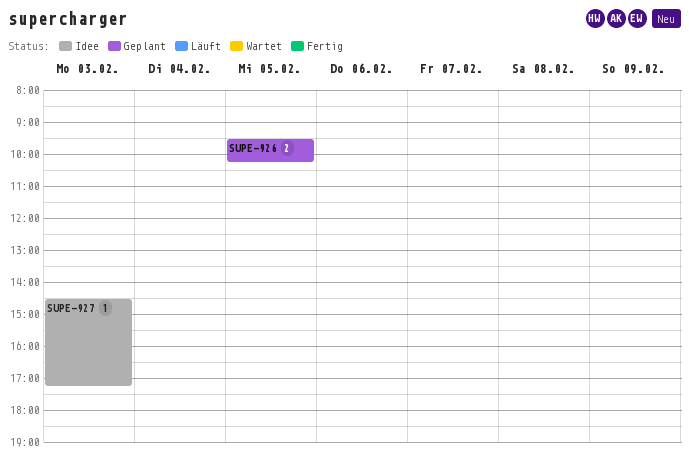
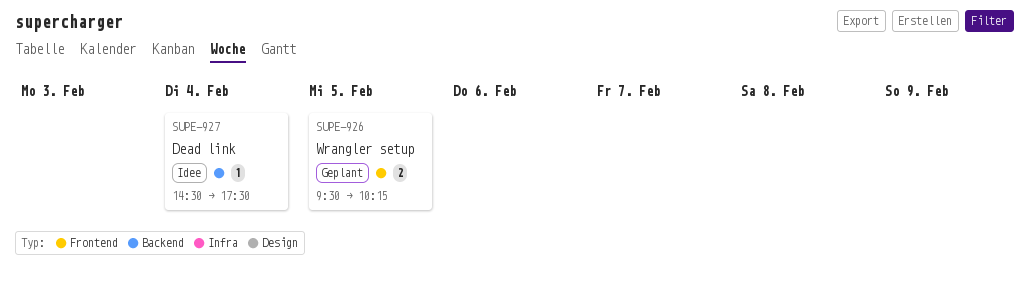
SUPE-927, day: Feb 3 -> Feb 4
SUPE-927, ends: 17:15 -> 17:30

